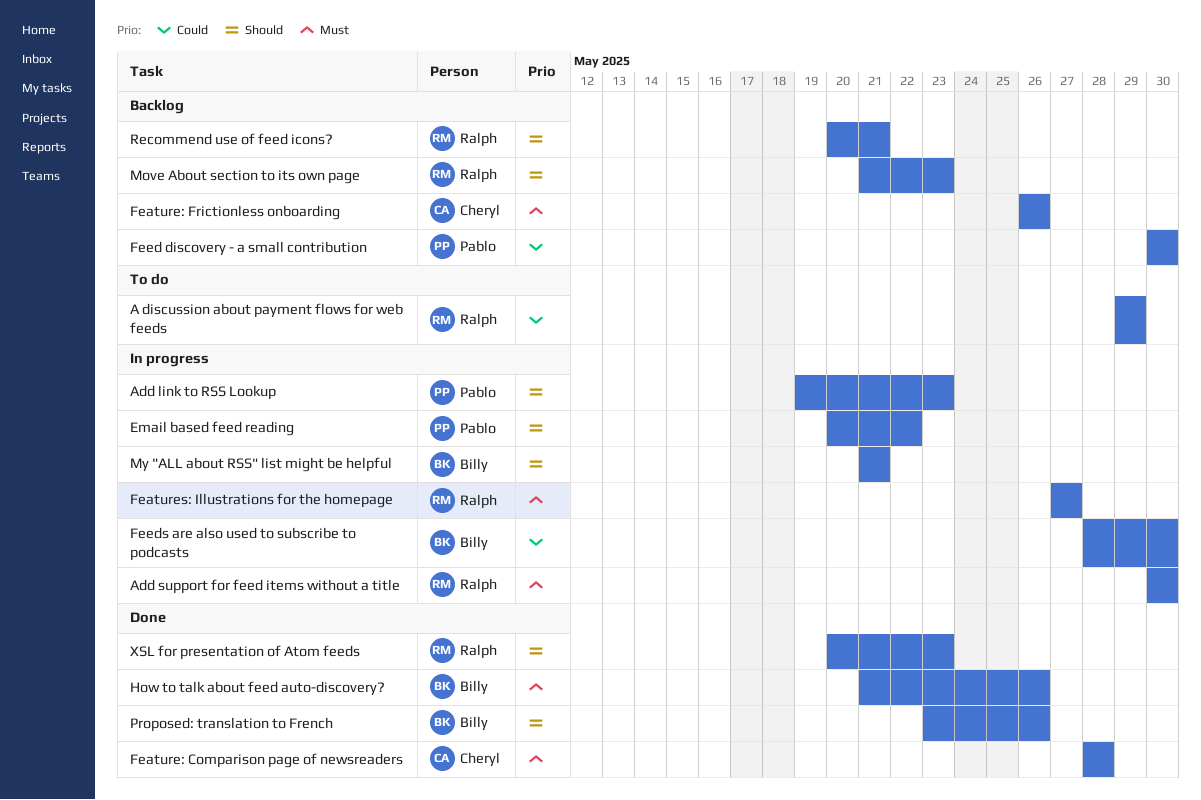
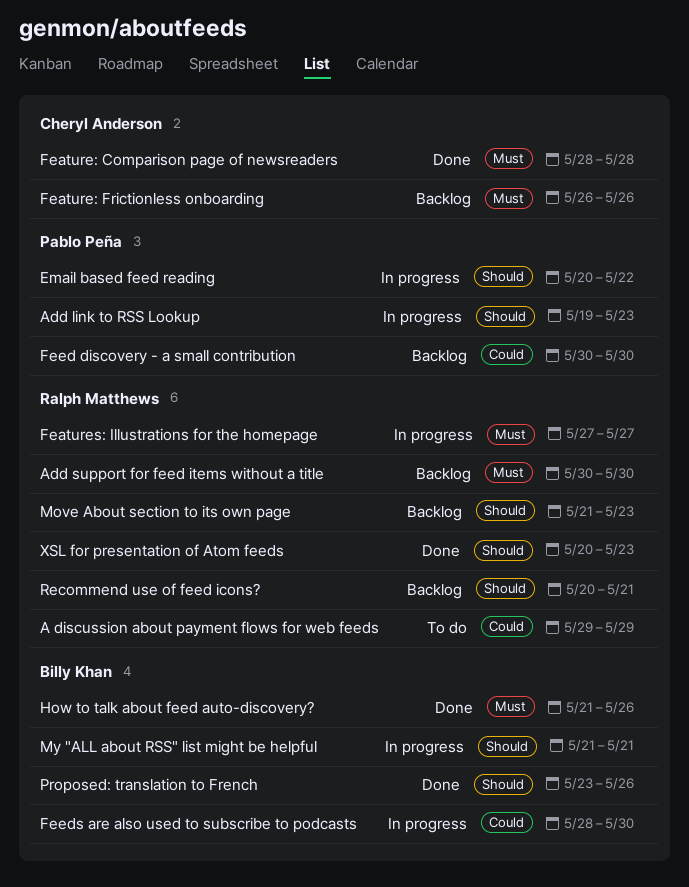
Add support for feed items without a title, status: In progress -> Backlog

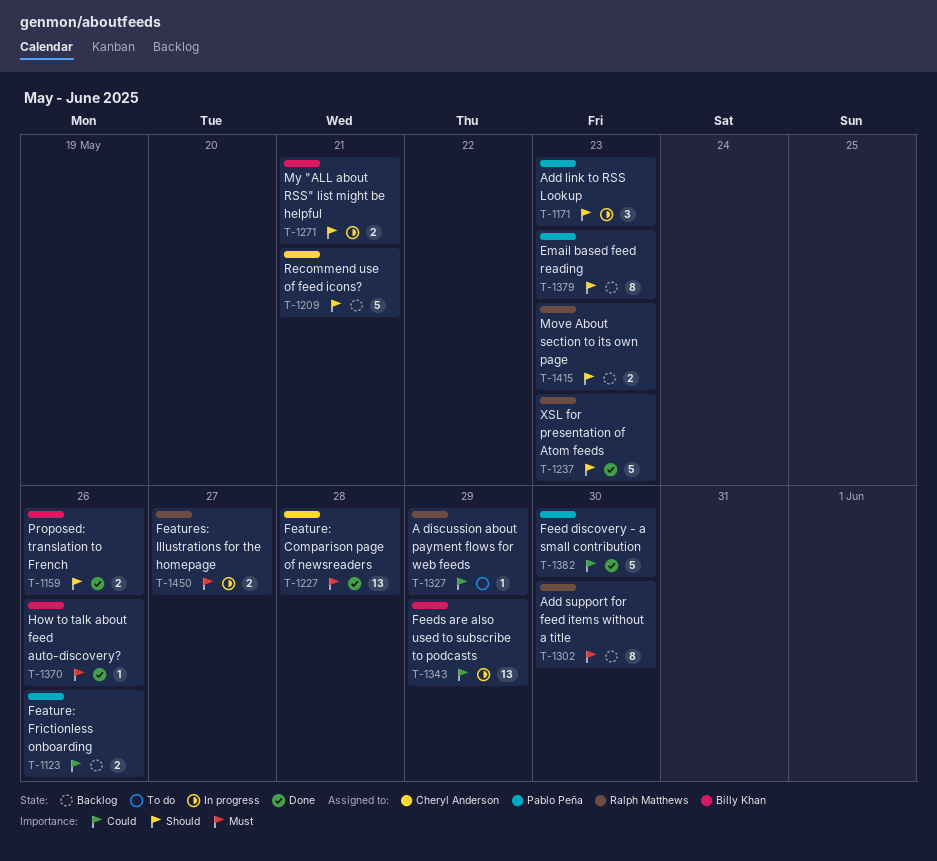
Email based feed reading, status: In progress -> Backlog
Email based feed reading, due: May 22 -> May 23
Feature: Frictionless onboarding, owner: Cheryl Anderson -> Pablo Peña
Feature: Frictionless onboarding, priority: Must -> Could
Feed discovery - a small contribution, status: Backlog -> Done
Feeds are also used to subscribe to podcasts, due: May 30 -> May 29
Recommend use of feed icons?, owner: Ralph Matthews -> Cheryl Anderson

